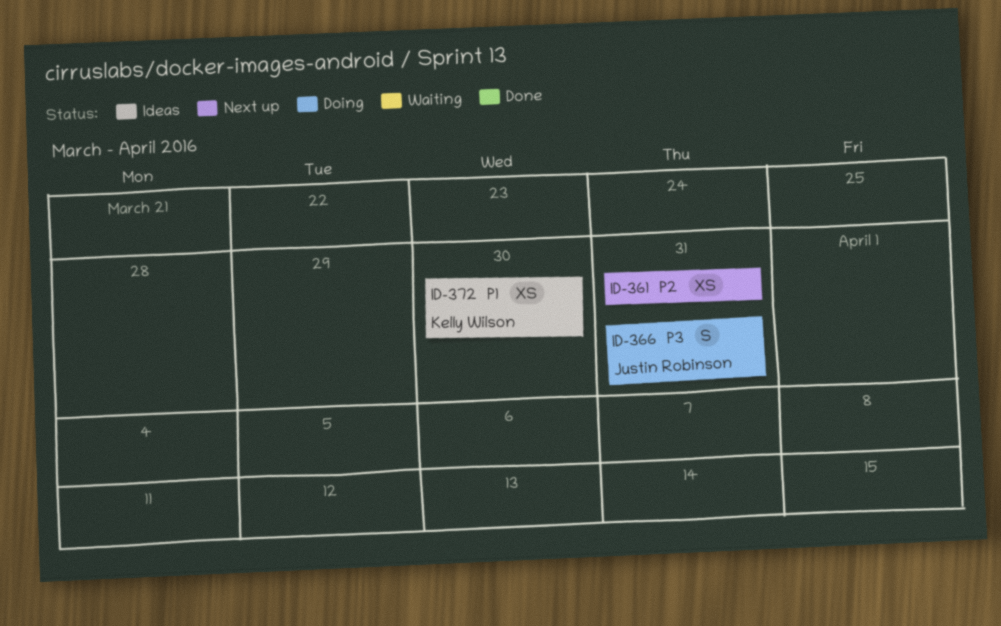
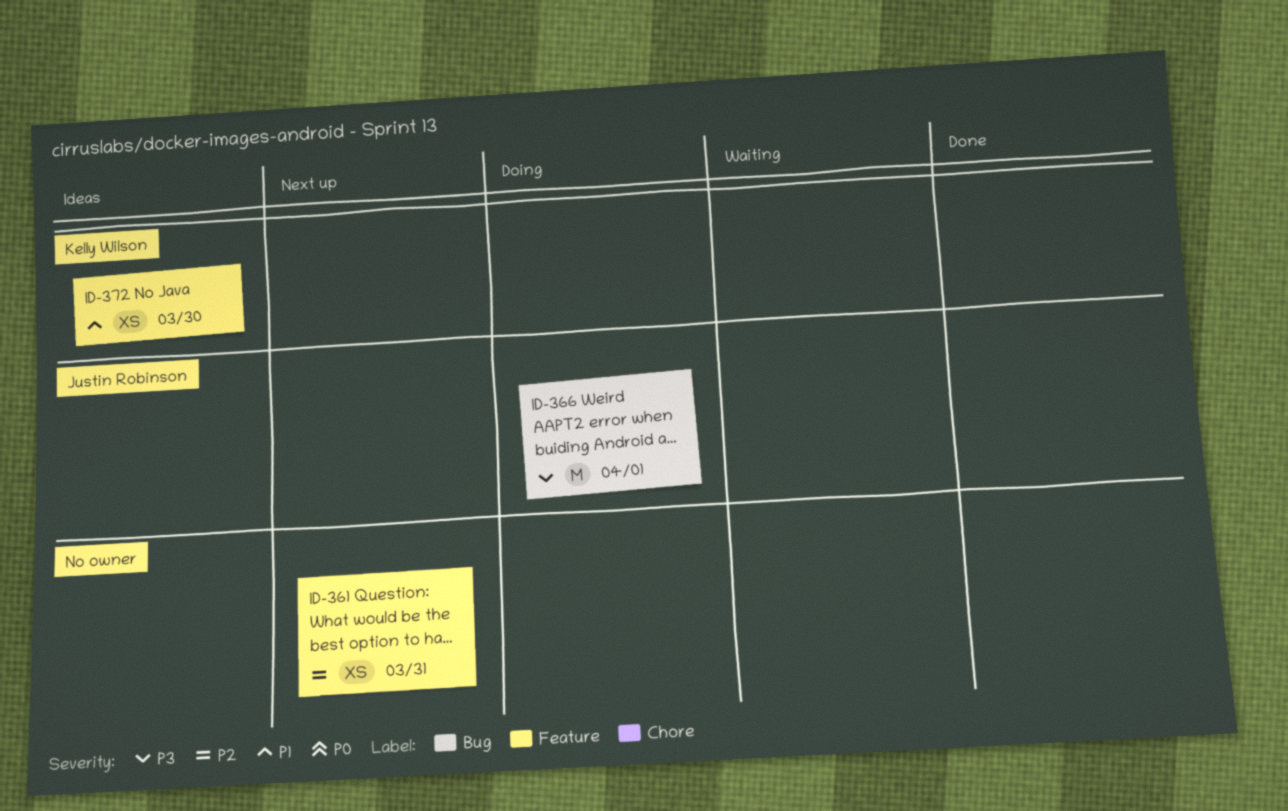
ID-366, estimate: S -> M
ID-366, due: Mar 31 -> Apr 1

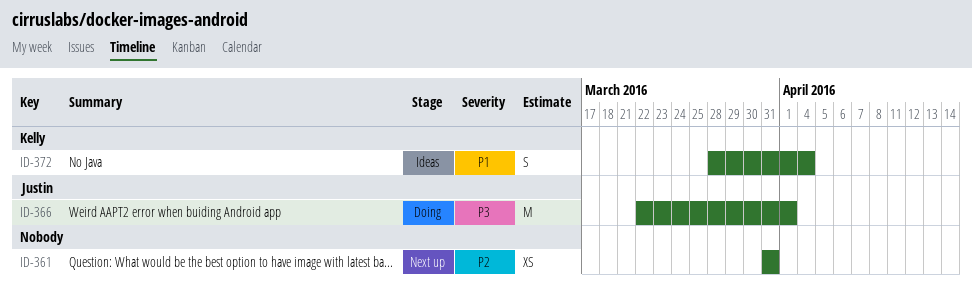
ID-372, estimate: XS -> S
ID-372, due: Mar 30 -> Apr 4

